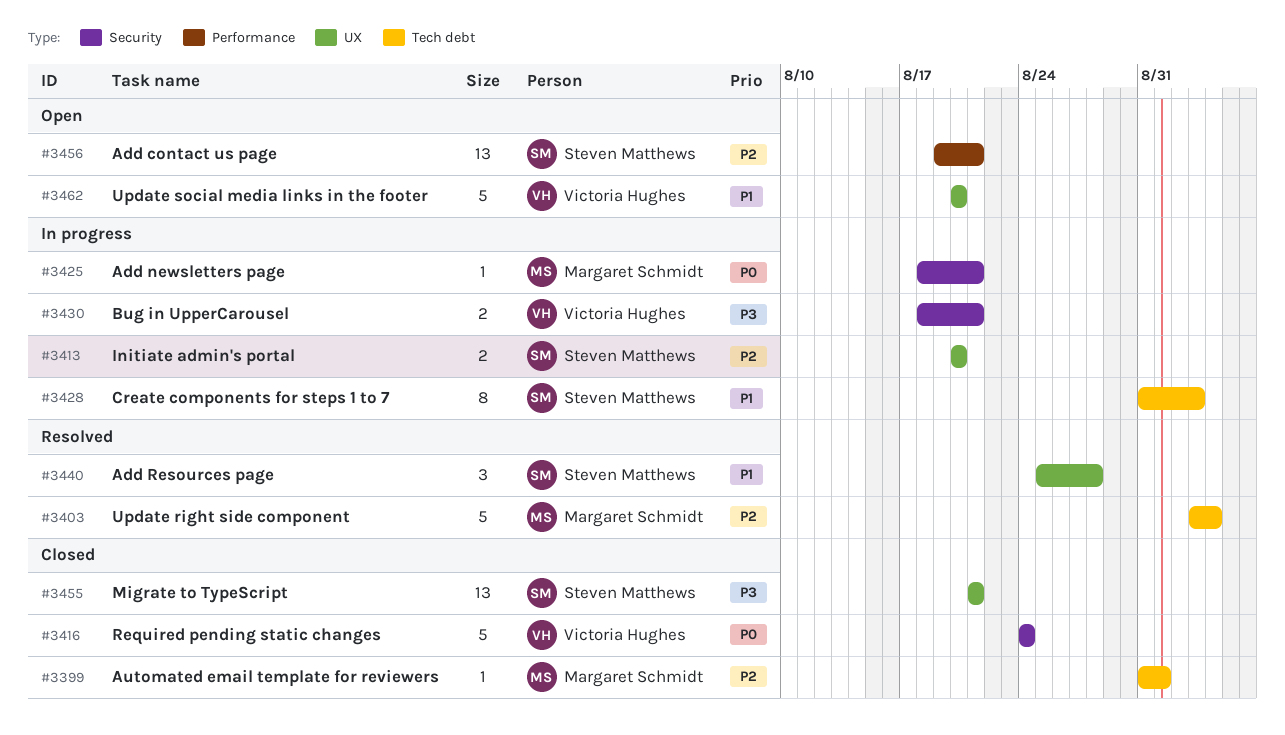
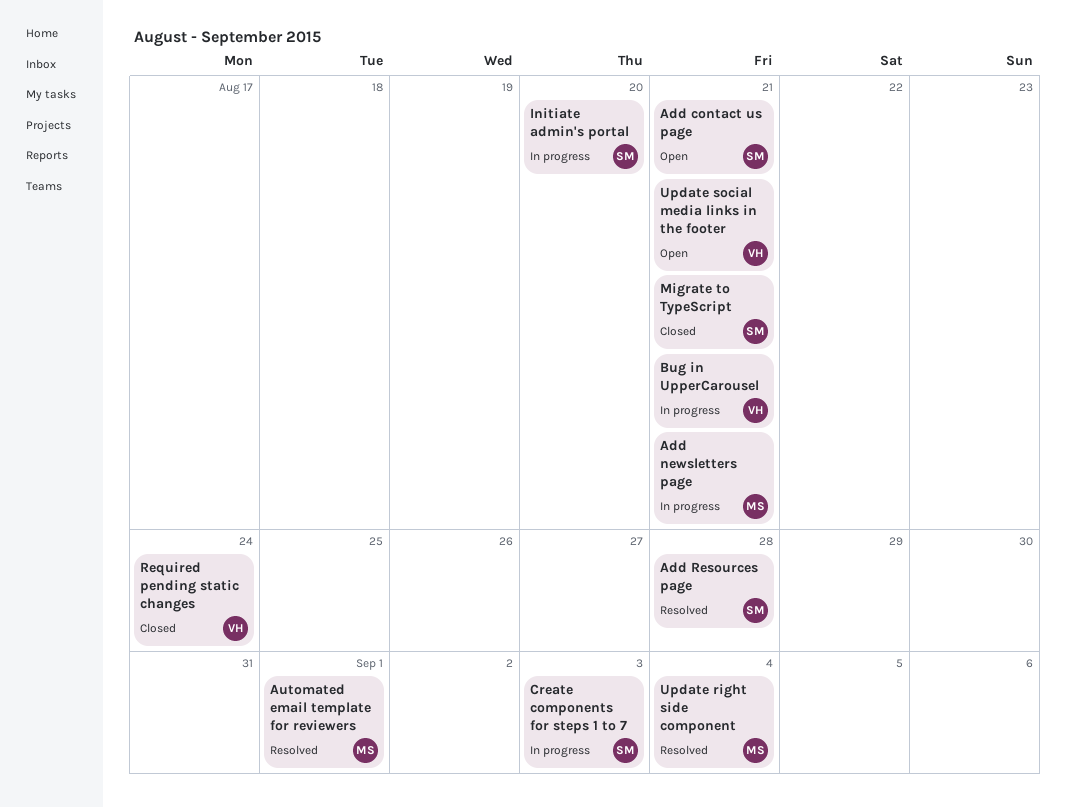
Automated email template for reviewers, status: Closed -> Resolved
Update social media links in the footer, due: Aug 20 -> Aug 21

